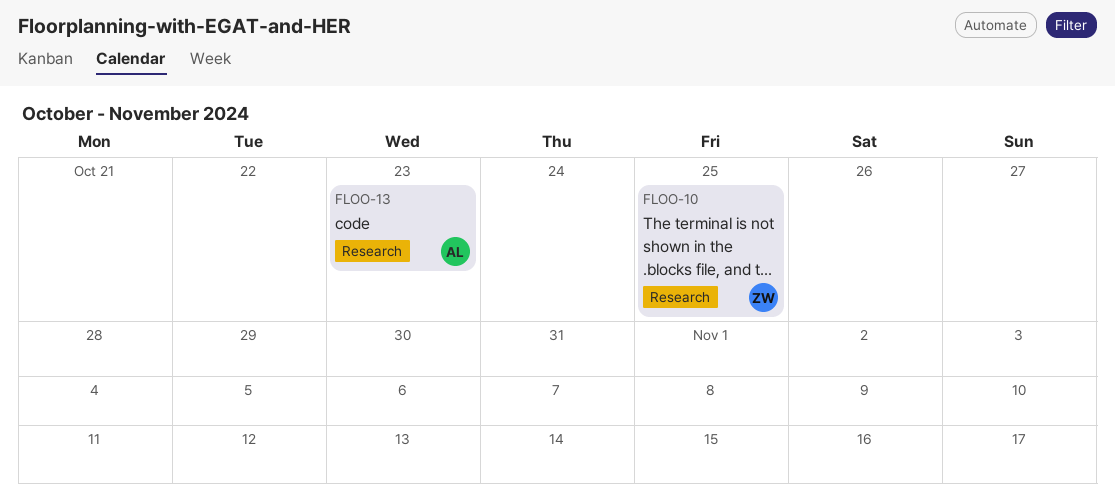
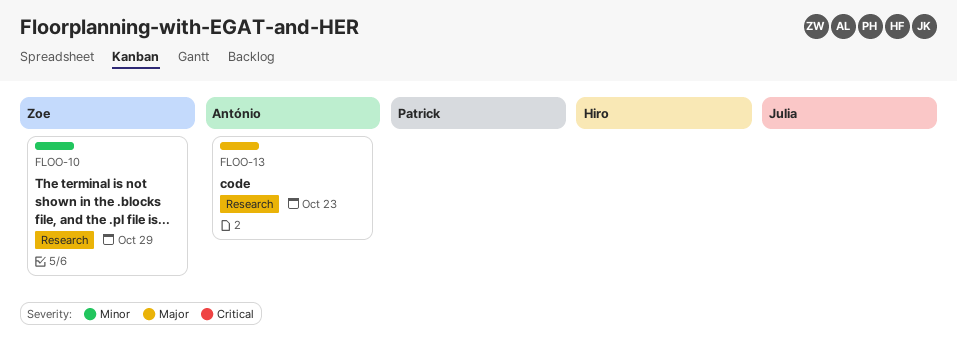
FLOO-10, due: Oct 25 -> Oct 29

